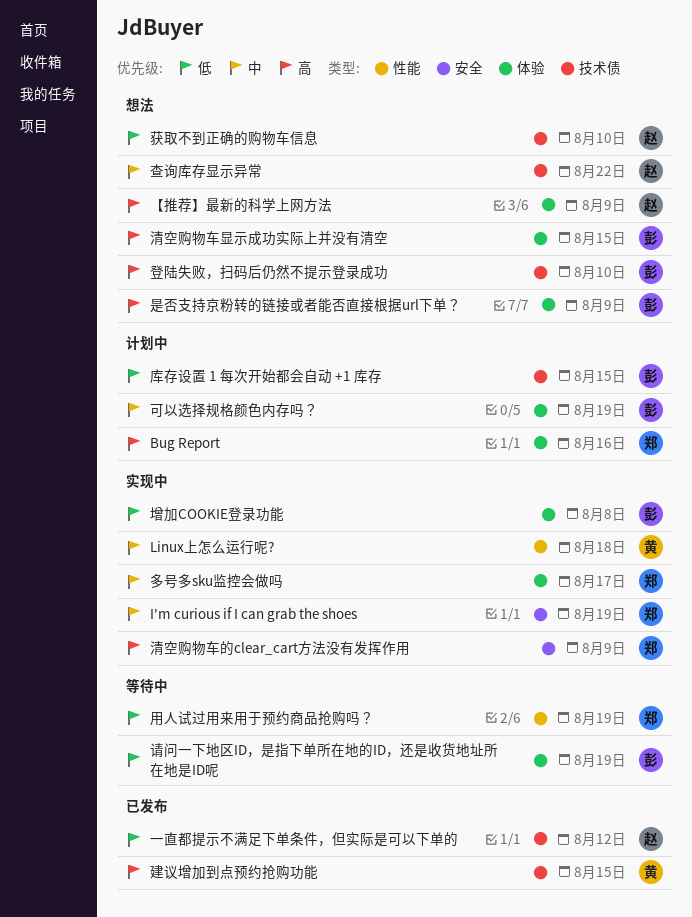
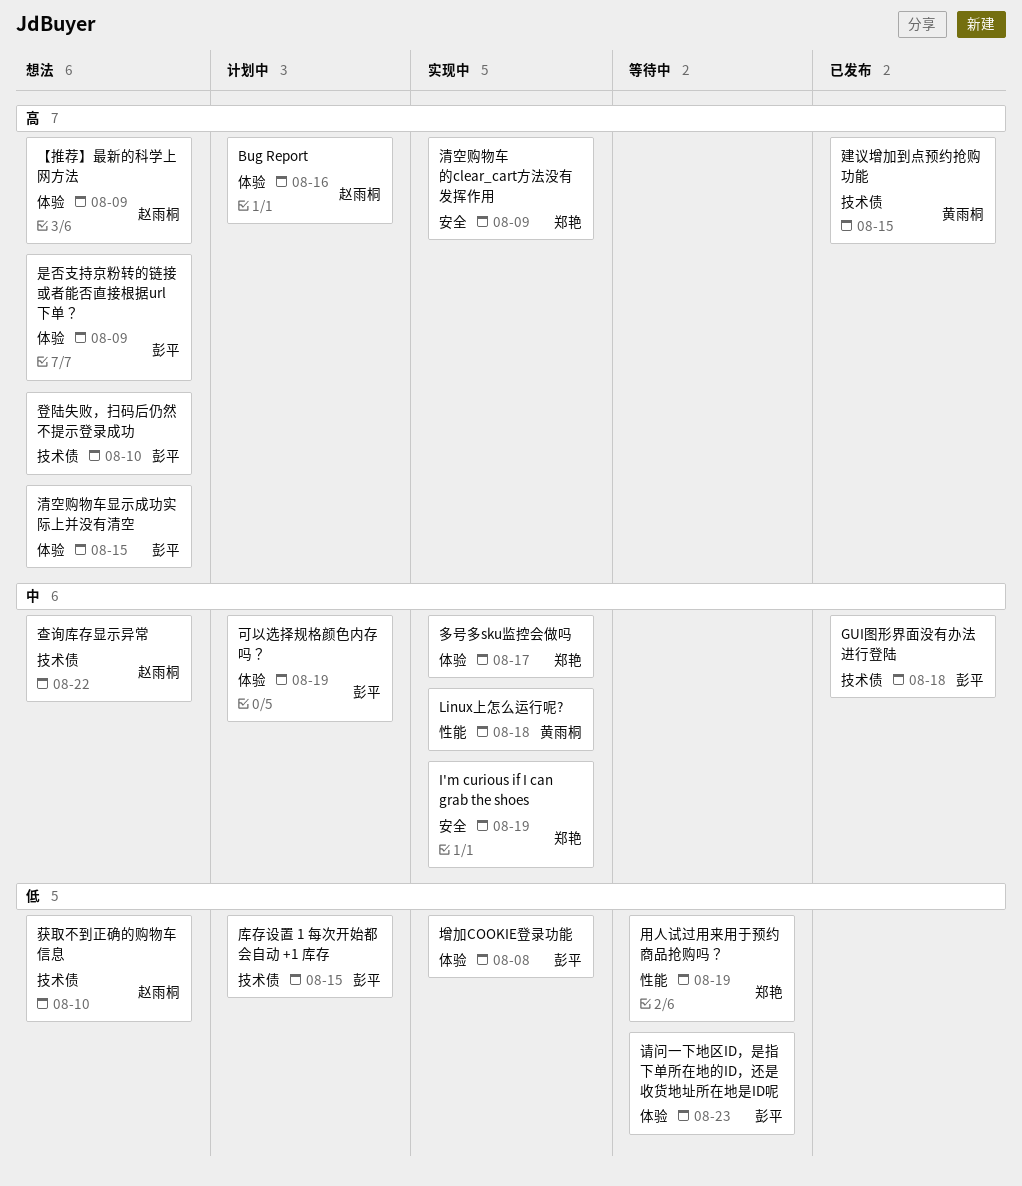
Bug Report, owner: 郑艳 -> 赵雨桐
GUI图形界面没有办法进行登陆: none -> present
一直都提示不满足下单条件，但实际是可以下单的: present -> none
请问一下地区ID，是指下单所在地的ID，还是收货地址所在地是ID呢, due: Aug 19 -> Aug 23

